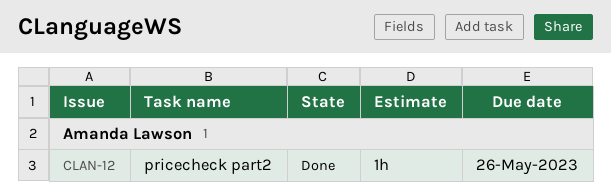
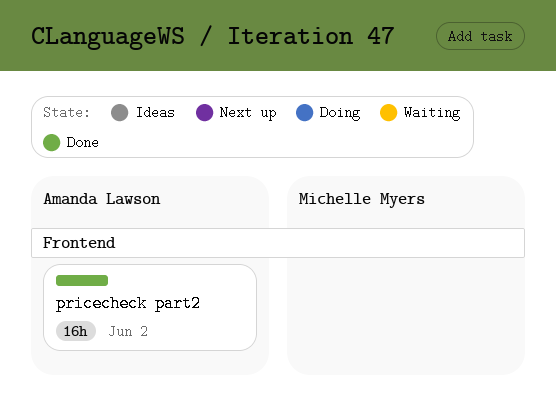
pricecheck part2, estimate: 1h -> 16h
pricecheck part2, due: May 26 -> Jun 2

